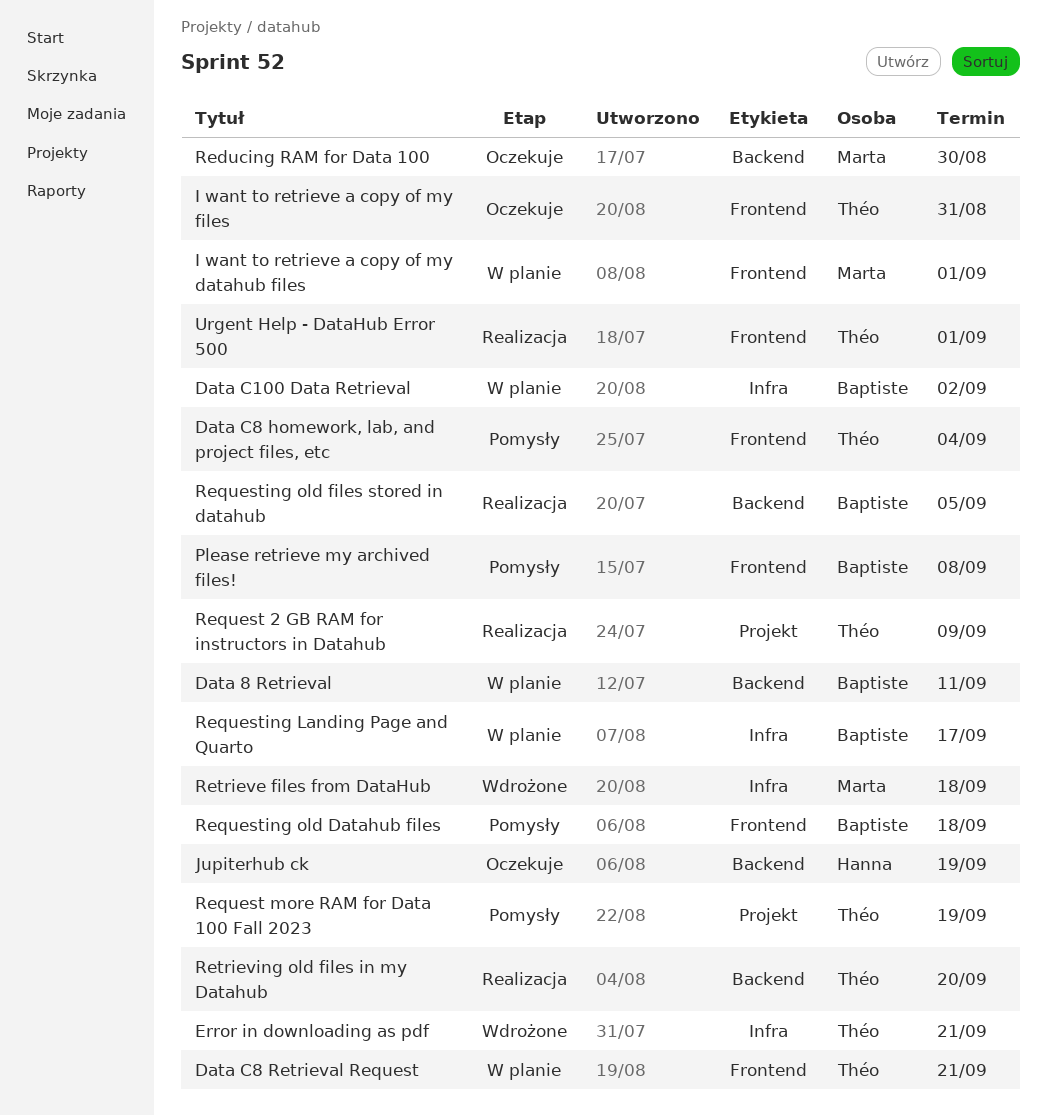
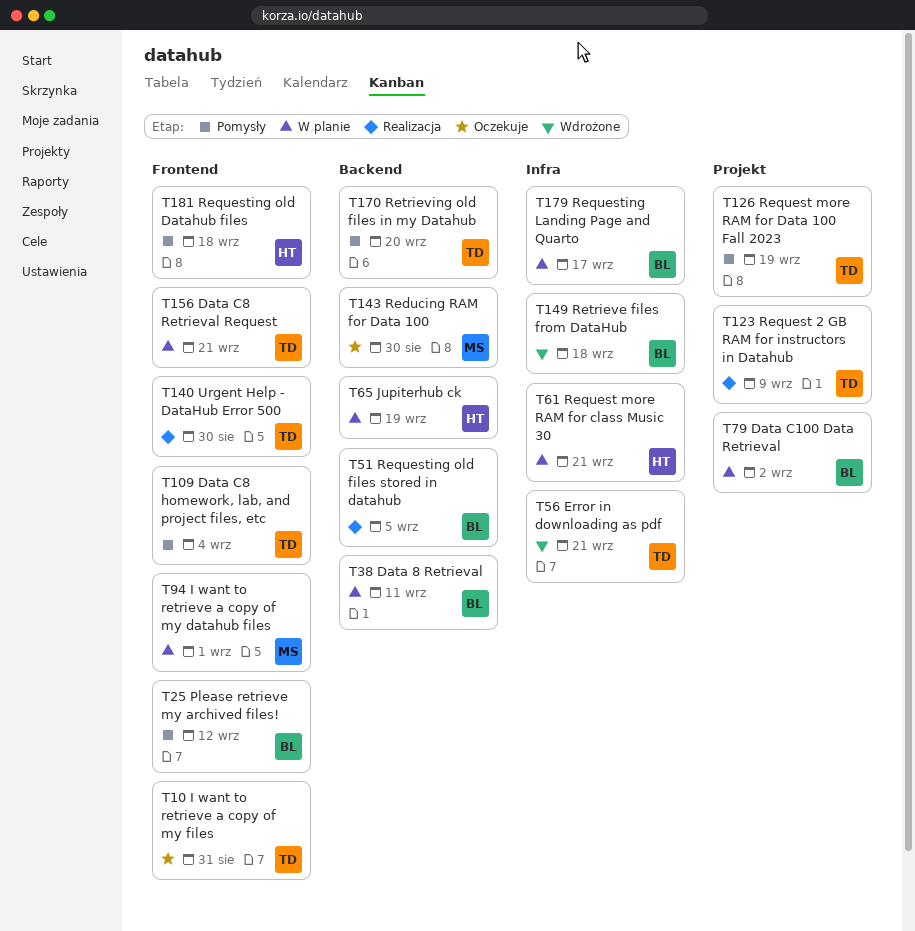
Data C100 Data Retrieval, label: Infra -> Projekt
Jupiterhub ck, status: Oczekuje -> W planie
Please retrieve my archived files!, due: Sep 8 -> Sep 12
Request more RAM for class Music 30: none -> present
Requesting old Datahub files, owner: Baptiste -> Hanna
Retrieve files from DataHub, owner: Marta -> Baptiste
Retrieving old files in my Datahub, status: Realizacja -> Pomysły
Urgent Help - DataHub Error 500, due: Sep 1 -> Aug 30

